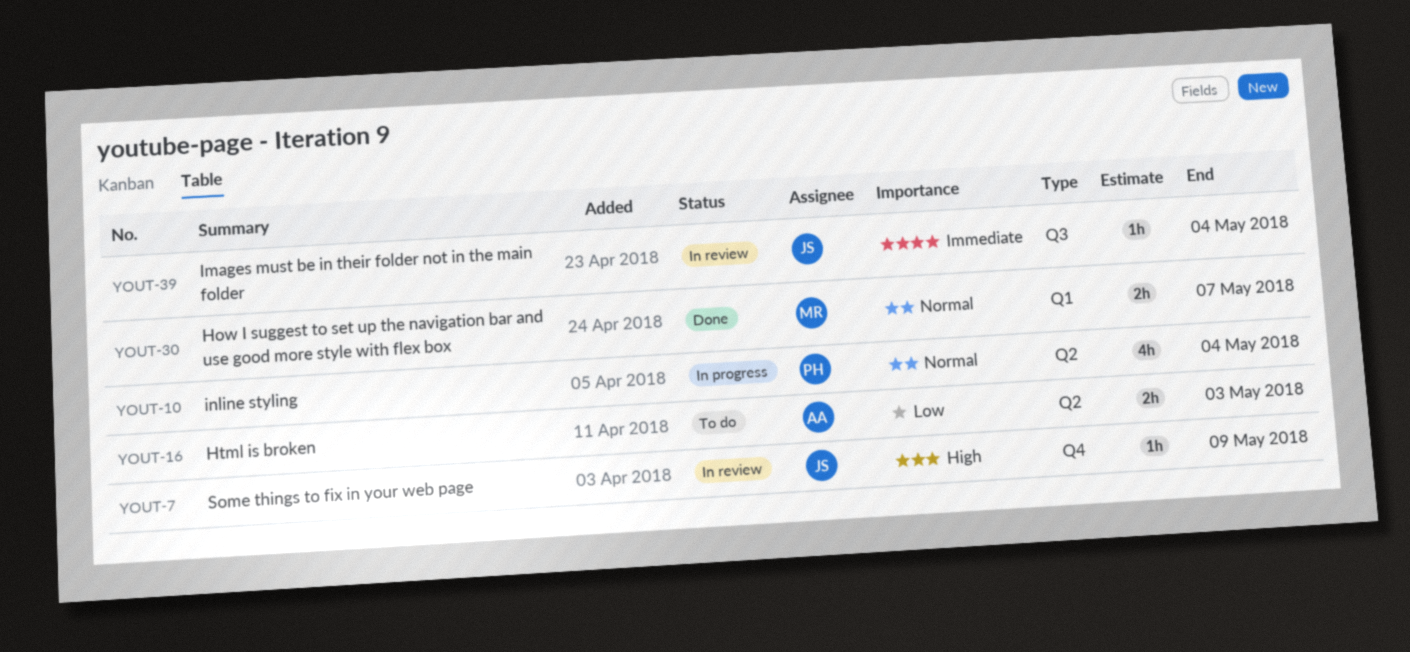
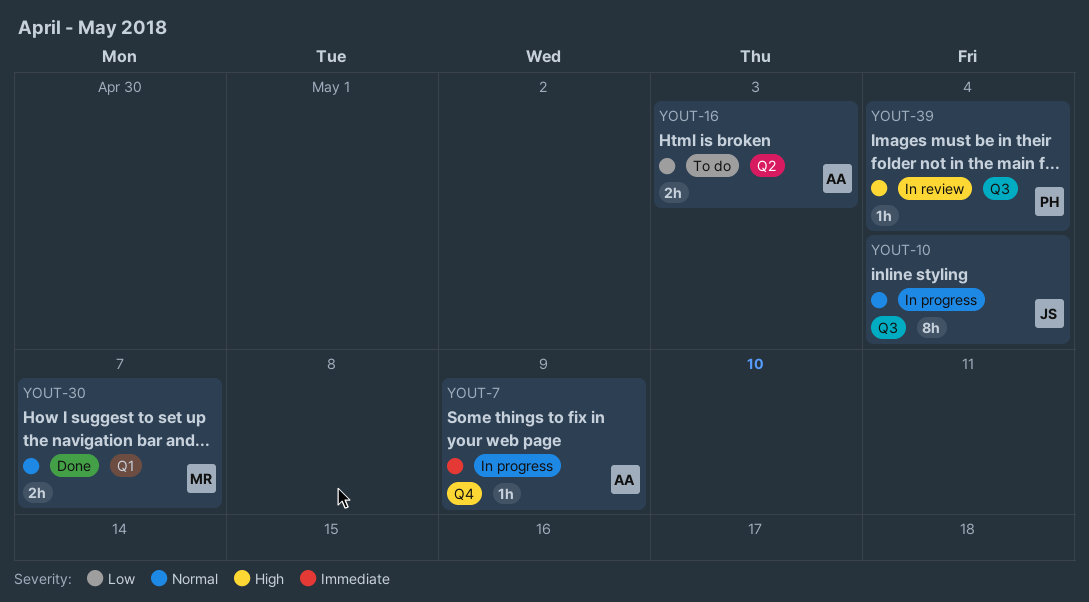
YOUT-7, status: In review -> In progress
YOUT-7, owner: JS -> AA
YOUT-7, priority: High -> Immediate
YOUT-10, owner: PH -> JS
YOUT-10, label: Q2 -> Q3
YOUT-10, estimate: 4h -> 8h
YOUT-39, owner: JS -> PH
YOUT-39, priority: Immediate -> High

